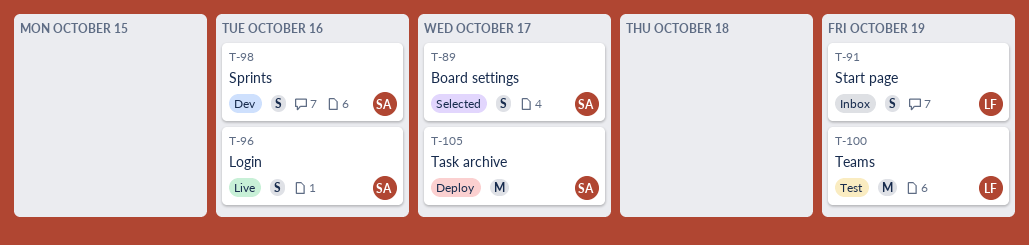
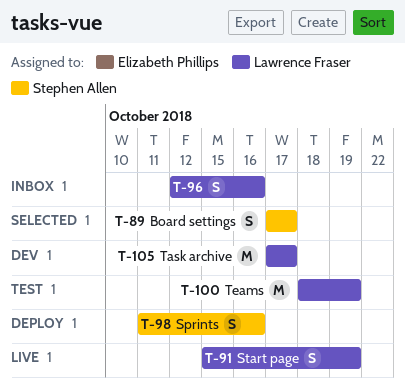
T-91, status: Inbox -> Live
T-96, status: Live -> Inbox
T-96, owner: Stephen Allen -> Lawrence Fraser
T-98, status: Dev -> Deploy
T-105, status: Deploy -> Dev
T-105, owner: Stephen Allen -> Lawrence Fraser

